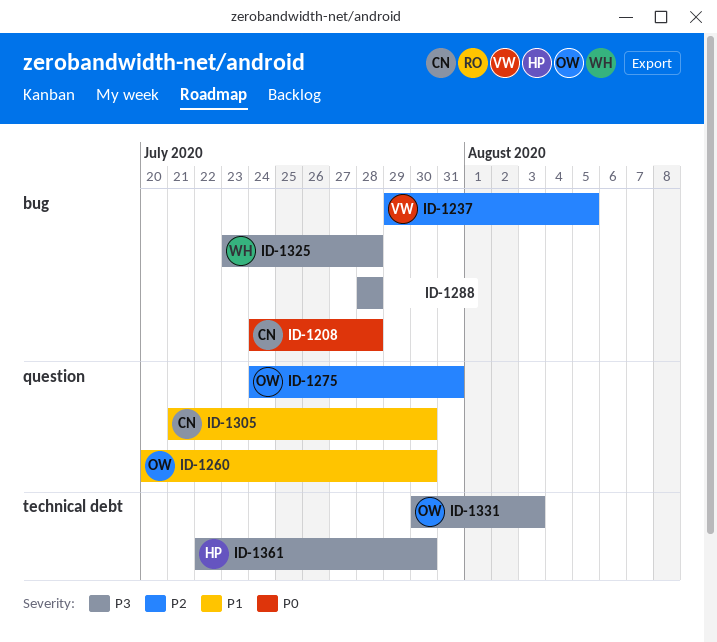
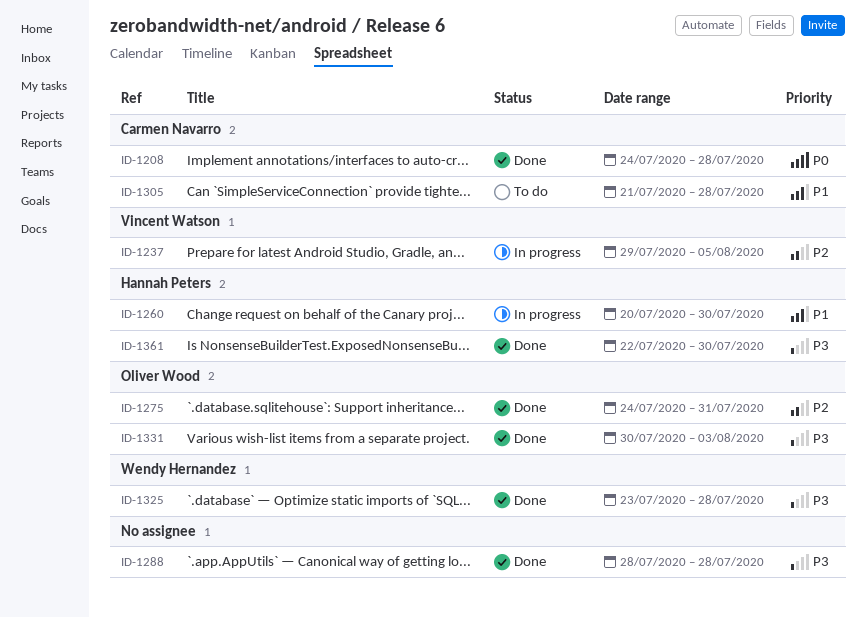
ID-1260, owner: Oliver Wood -> Hannah Peters
ID-1305, due: Jul 30 -> Jul 28

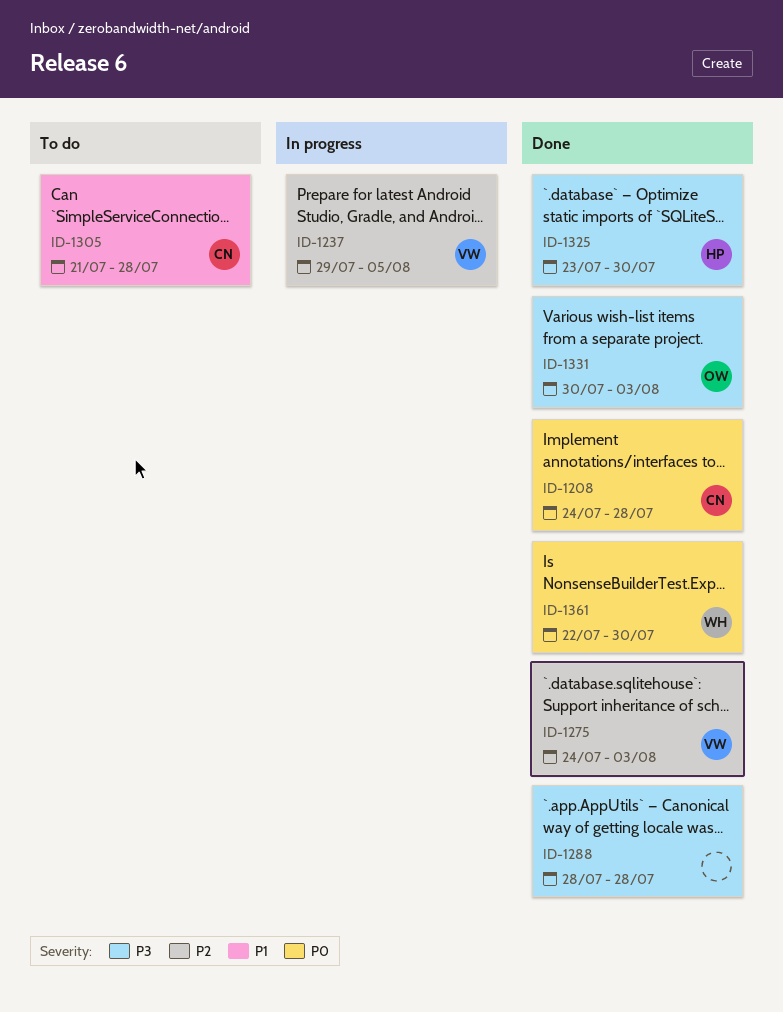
ID-1260: present -> none
ID-1275, owner: Oliver Wood -> Vincent Watson
ID-1275, due: Jul 31 -> Aug 3
ID-1325, owner: Wendy Hernandez -> Hannah Peters
ID-1325, due: Jul 28 -> Jul 30
ID-1361, owner: Hannah Peters -> Wendy Hernandez
ID-1361, priority: P3 -> P0

